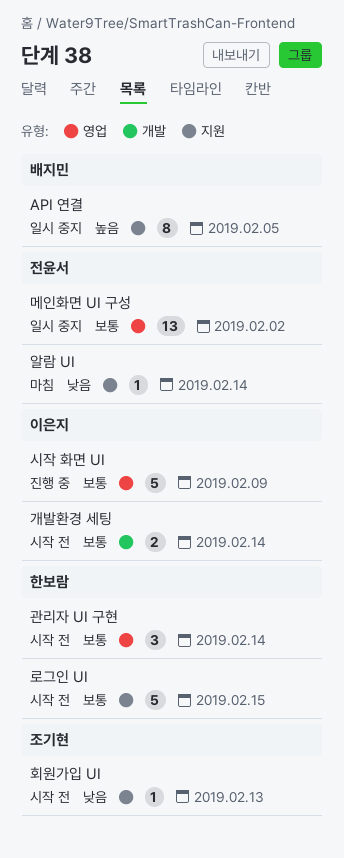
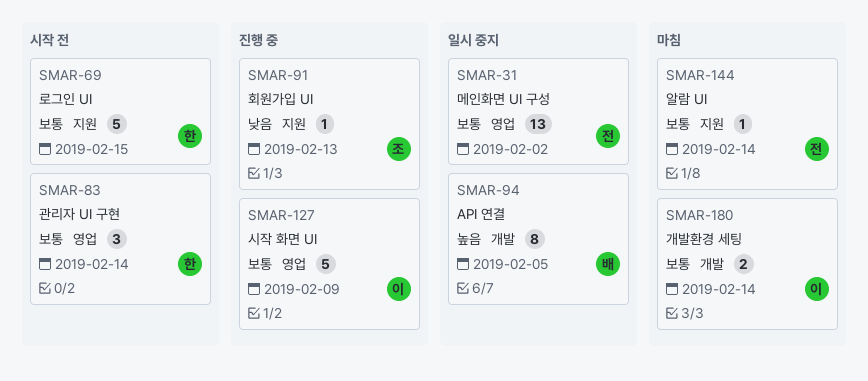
API 연결, label: 지원 -> 개발
개발환경 세팅, status: 시작 전 -> 마침
알람 UI, priority: 낮음 -> 보통
회원가입 UI, status: 시작 전 -> 진행 중

